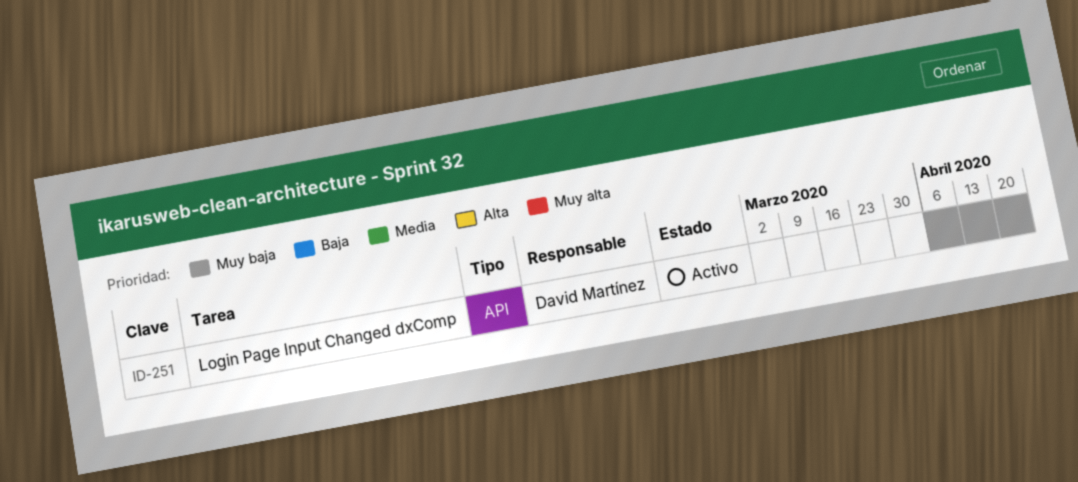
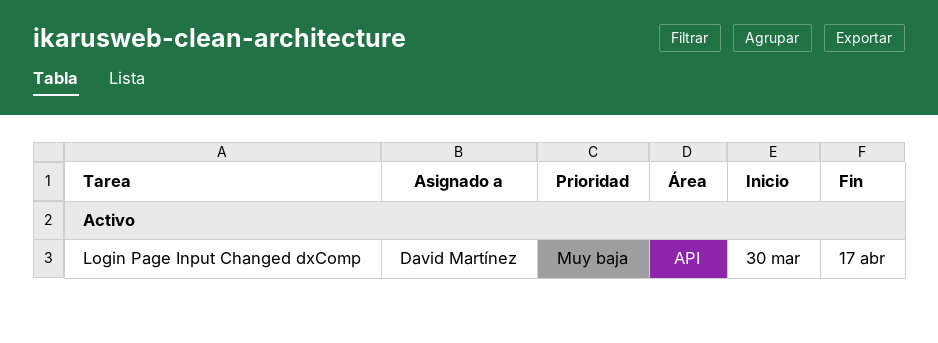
Login Page Input Changed dxComp, start: Apr 6 -> Mar 30
Login Page Input Changed dxComp, due: Apr 24 -> Apr 17

